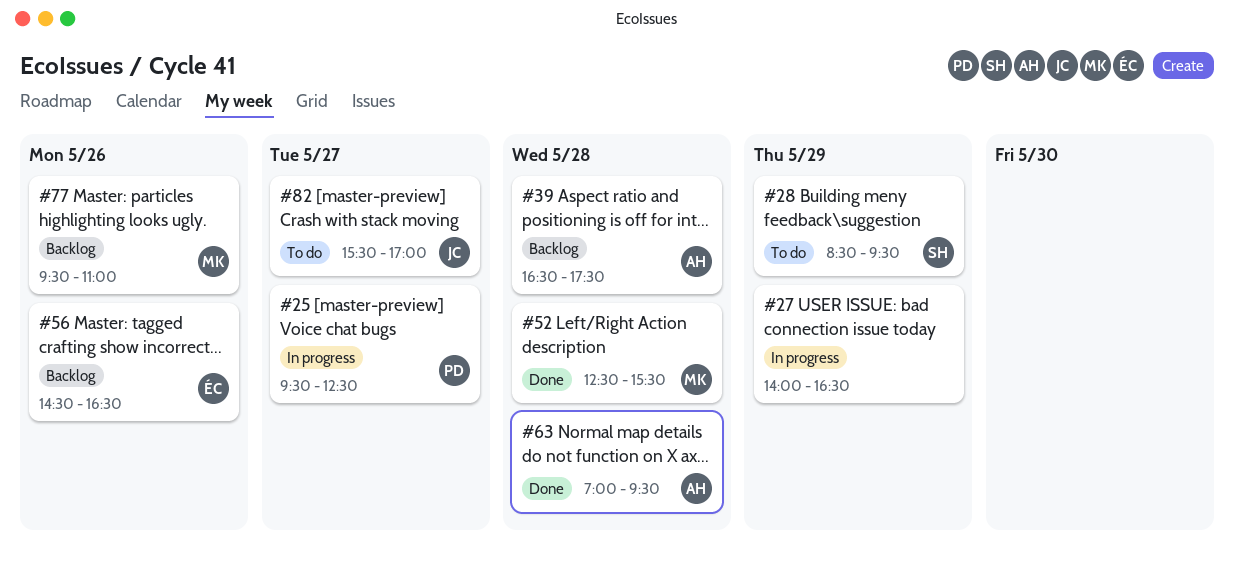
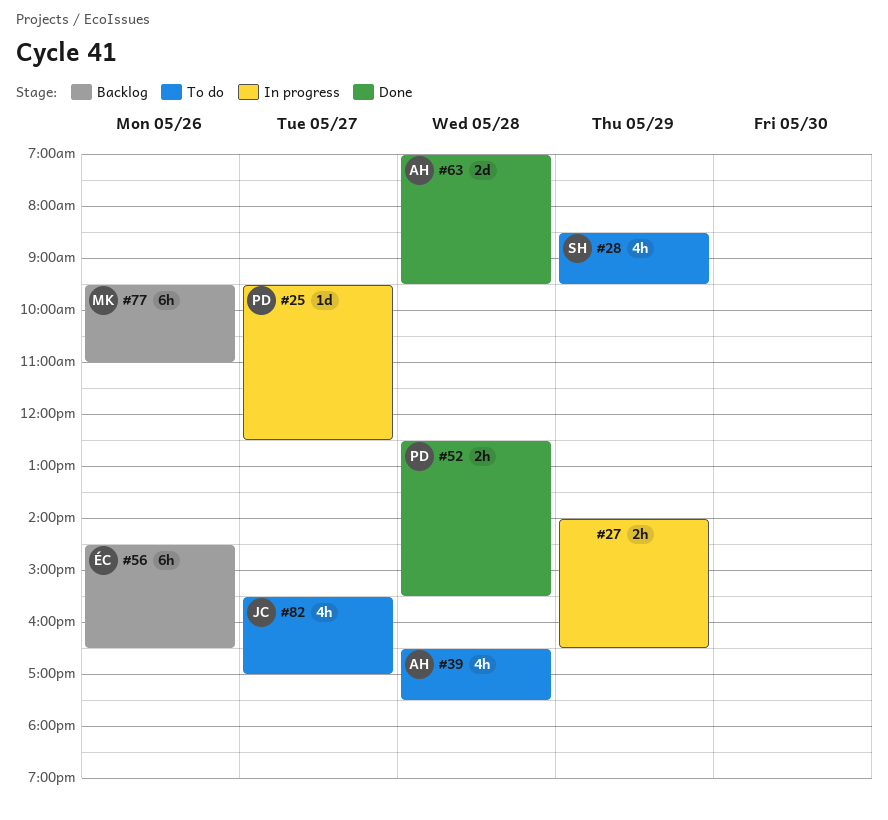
#39, status: Backlog -> To do
#52, owner: MK -> PD

